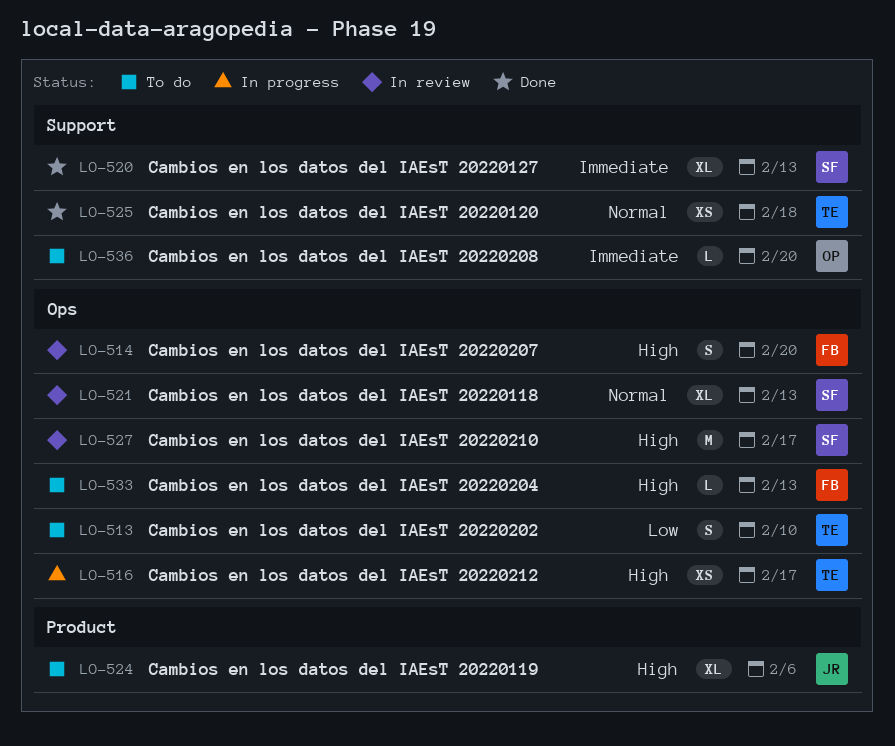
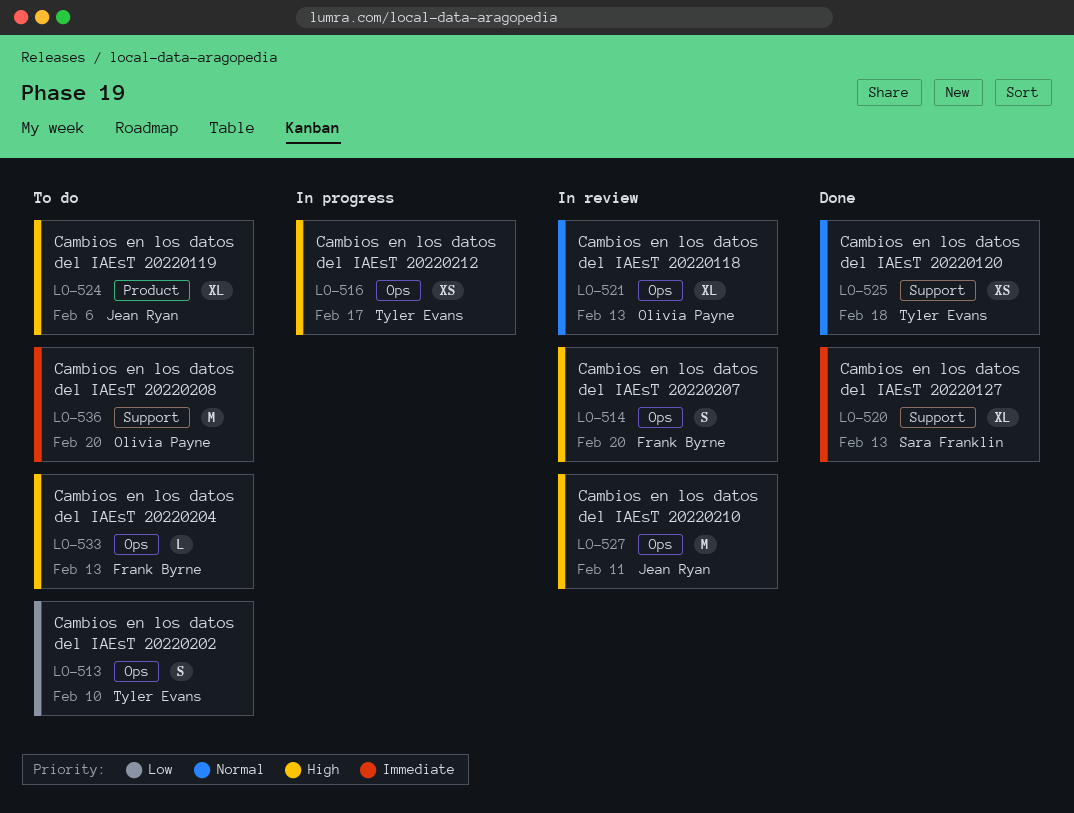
LO-521, owner: Sara Franklin -> Olivia Payne
LO-527, owner: Sara Franklin -> Jean Ryan
LO-527, due: Feb 17 -> Feb 11
LO-536, estimate: L -> M

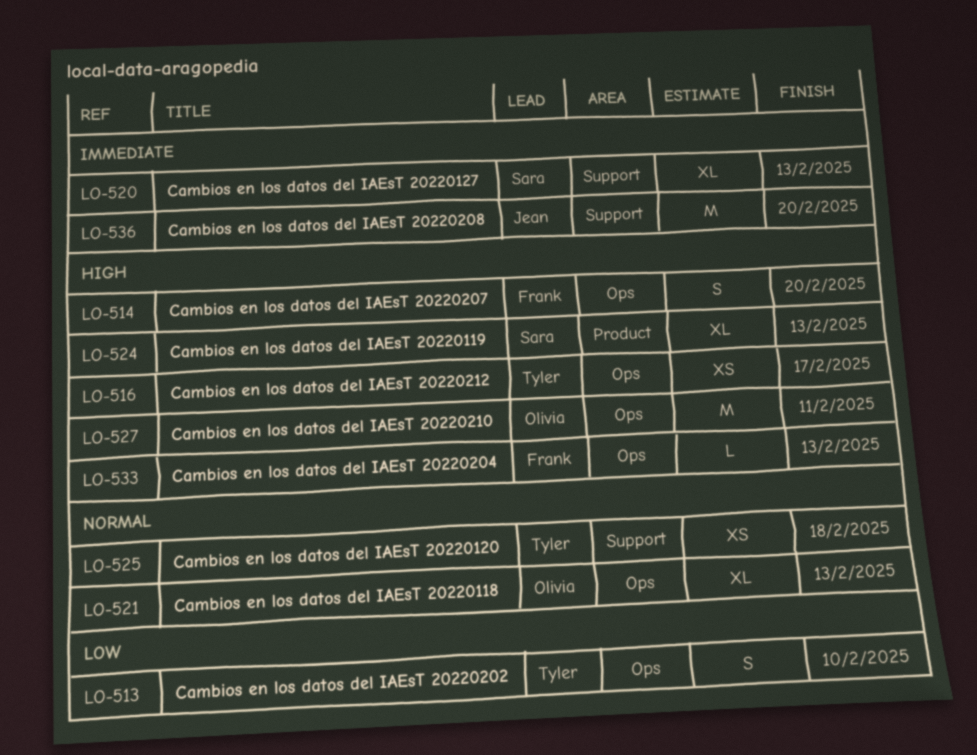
LO-524, owner: Jean Ryan -> Sara Franklin
LO-524, due: Feb 6 -> Feb 13
LO-527, owner: Jean Ryan -> Olivia Payne
LO-536, owner: Olivia Payne -> Jean Ryan

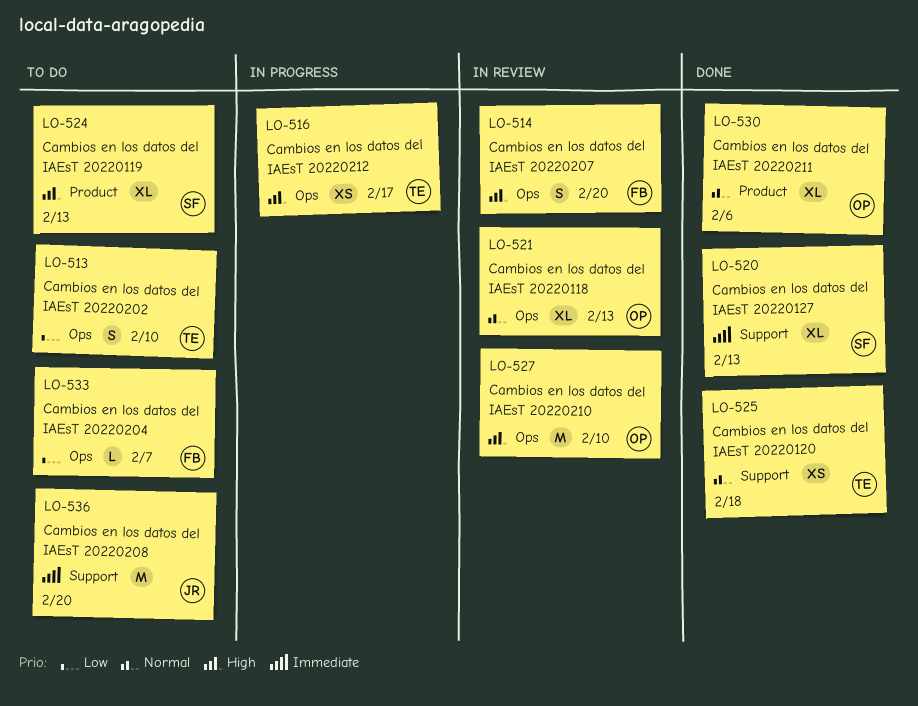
LO-527, due: Feb 11 -> Feb 10
LO-530: none -> present
LO-533, priority: High -> Low
LO-533, due: Feb 13 -> Feb 7

